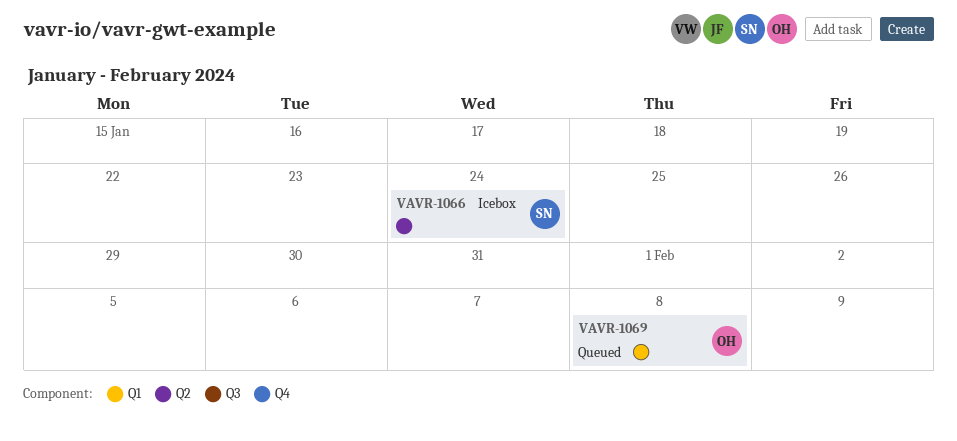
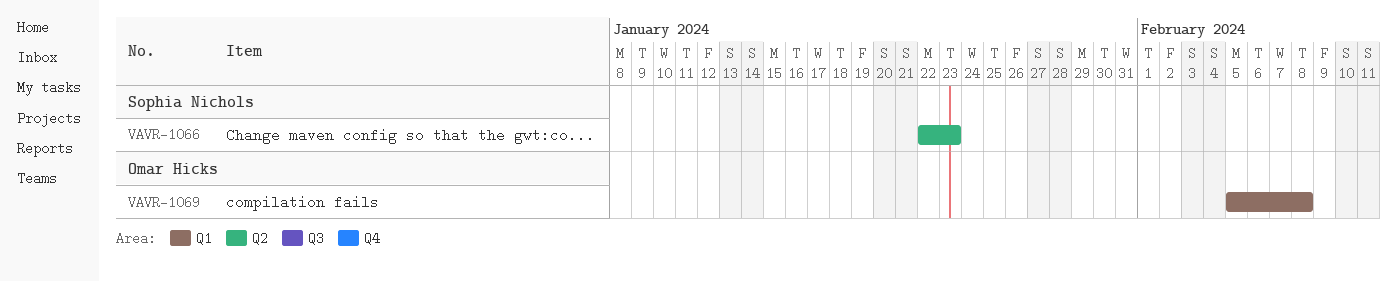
VAVR-1066, due: Jan 24 -> Jan 23

